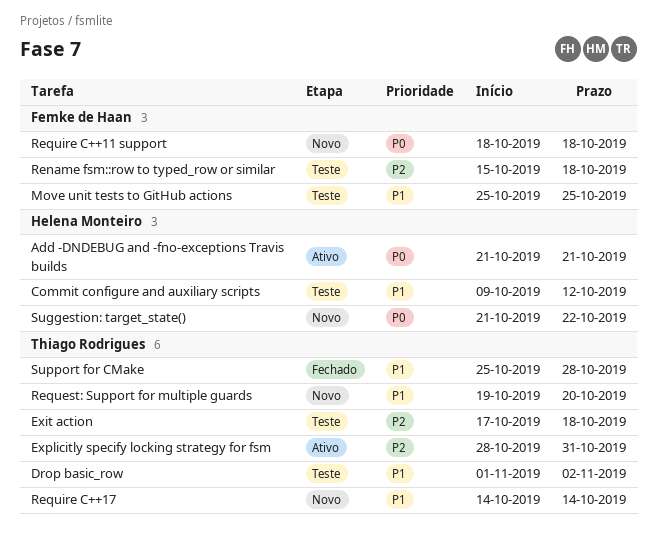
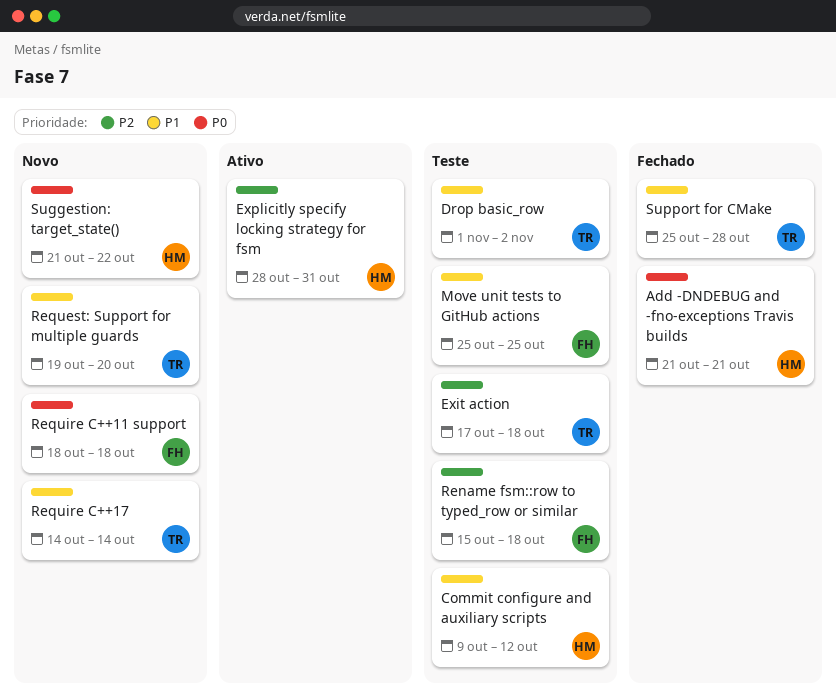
Add -DNDEBUG and -fno-exceptions Travis builds, status: Ativo -> Fechado
Explicitly specify locking strategy for fsm, owner: Thiago Rodrigues -> Helena Monteiro

